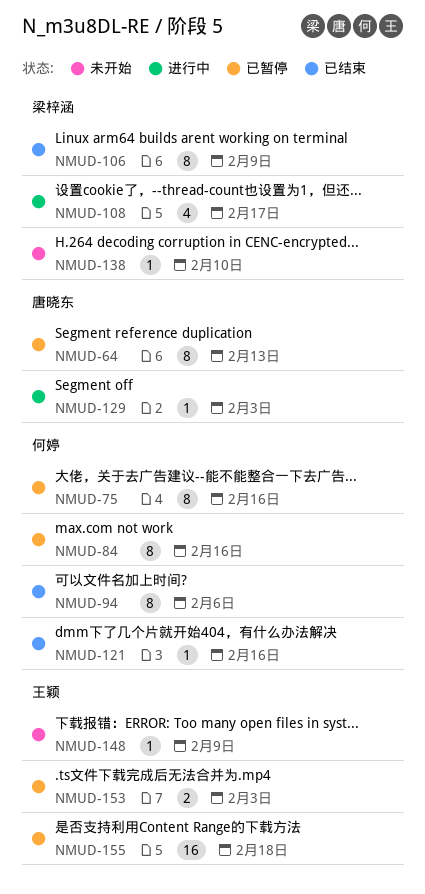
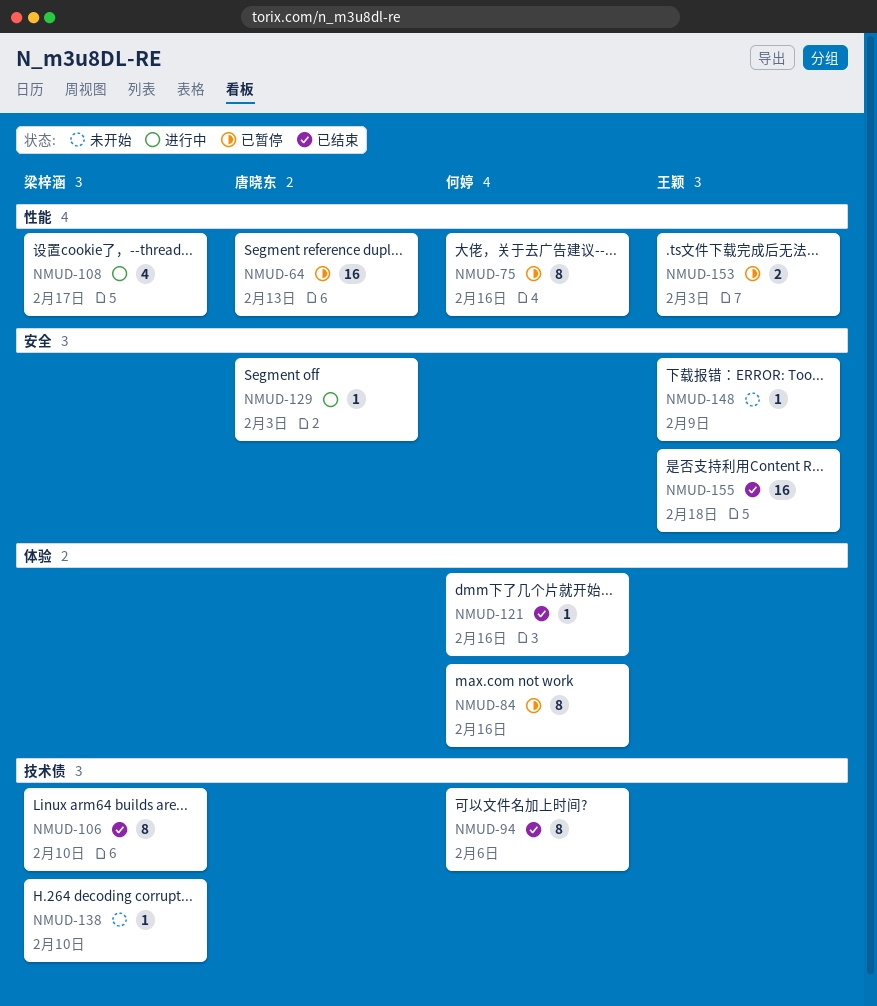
NMUD-64, estimate: 8 -> 16
NMUD-106, due: Feb 9 -> Feb 10
NMUD-155, status: 已暂停 -> 已结束

